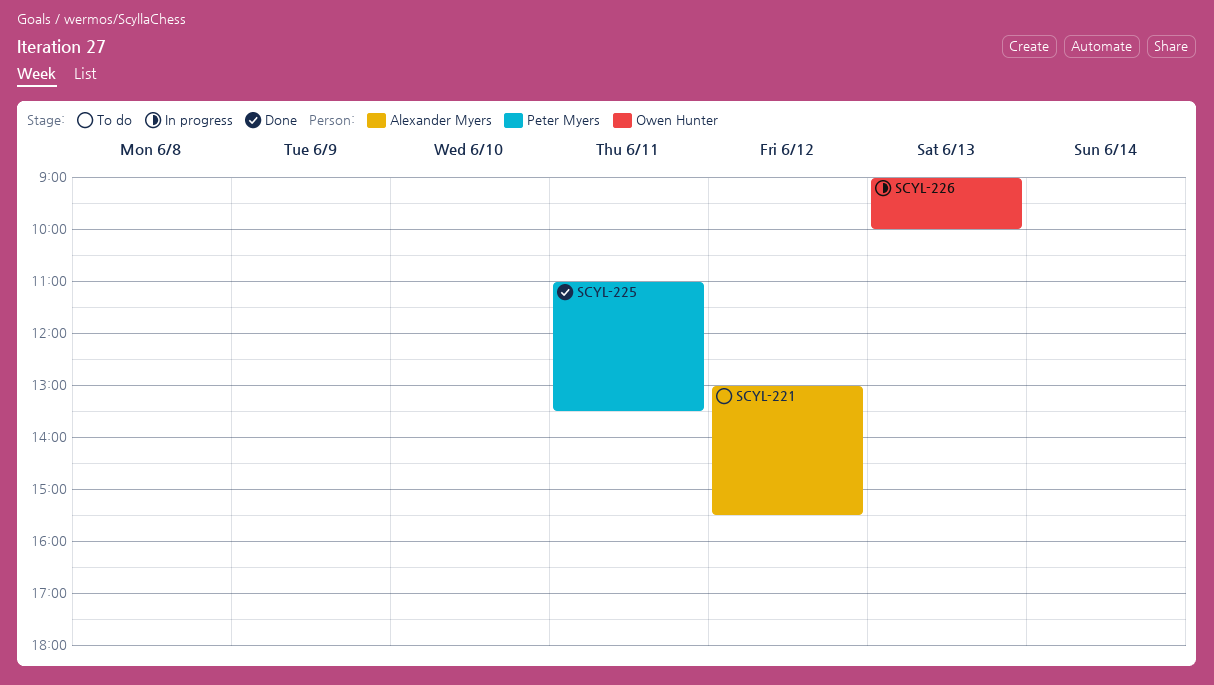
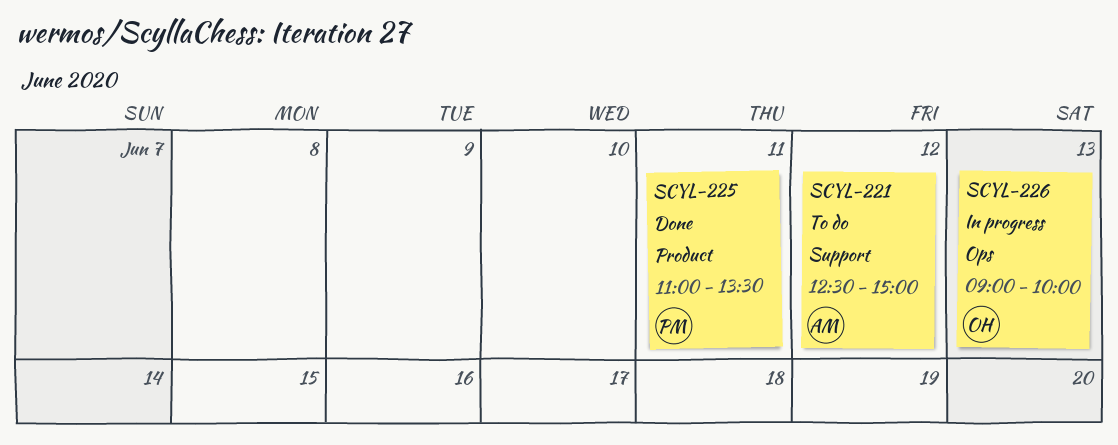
SCYL-221, begins: 13:00 -> 12:30
SCYL-221, ends: 15:30 -> 15:00

